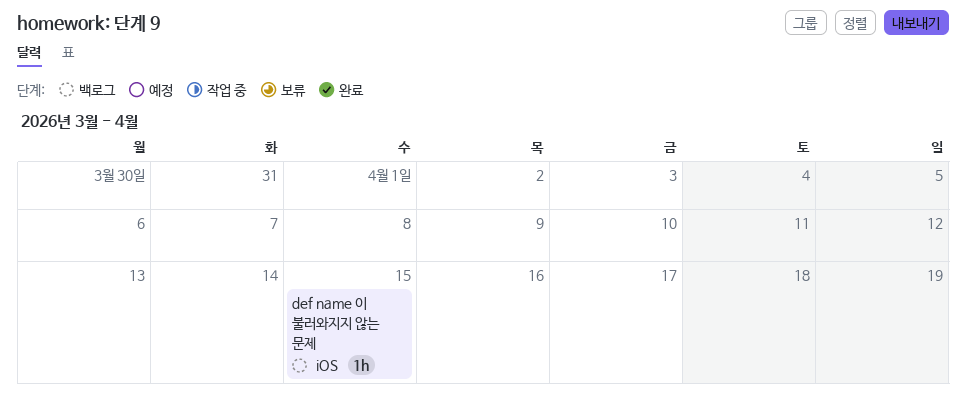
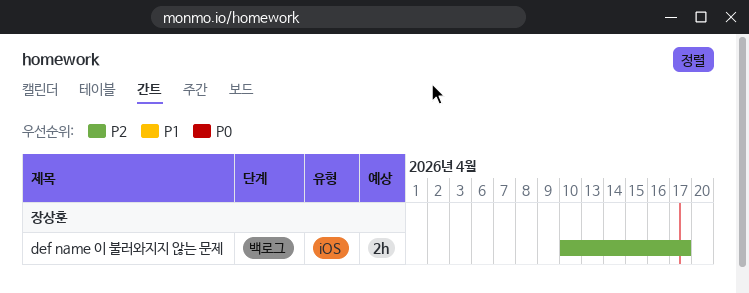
def name 이 불러와지지 않는 문제, estimate: 1h -> 2h
def name 이 불러와지지 않는 문제, due: Apr 15 -> Apr 17

